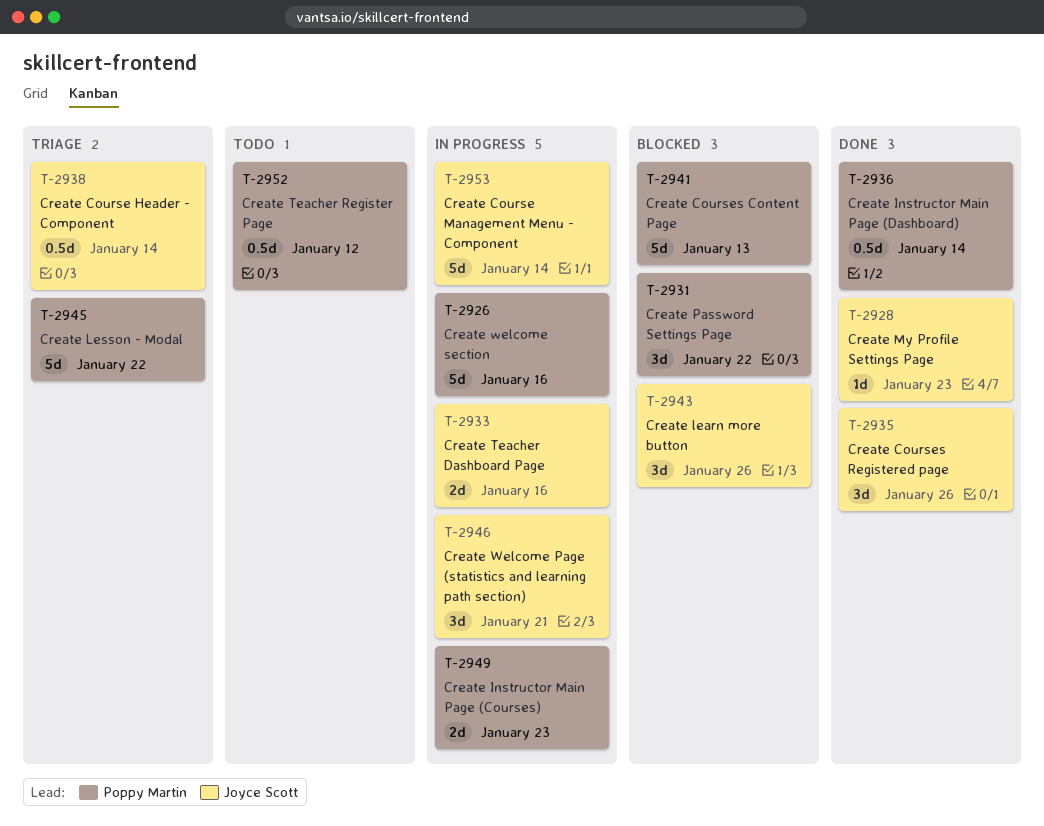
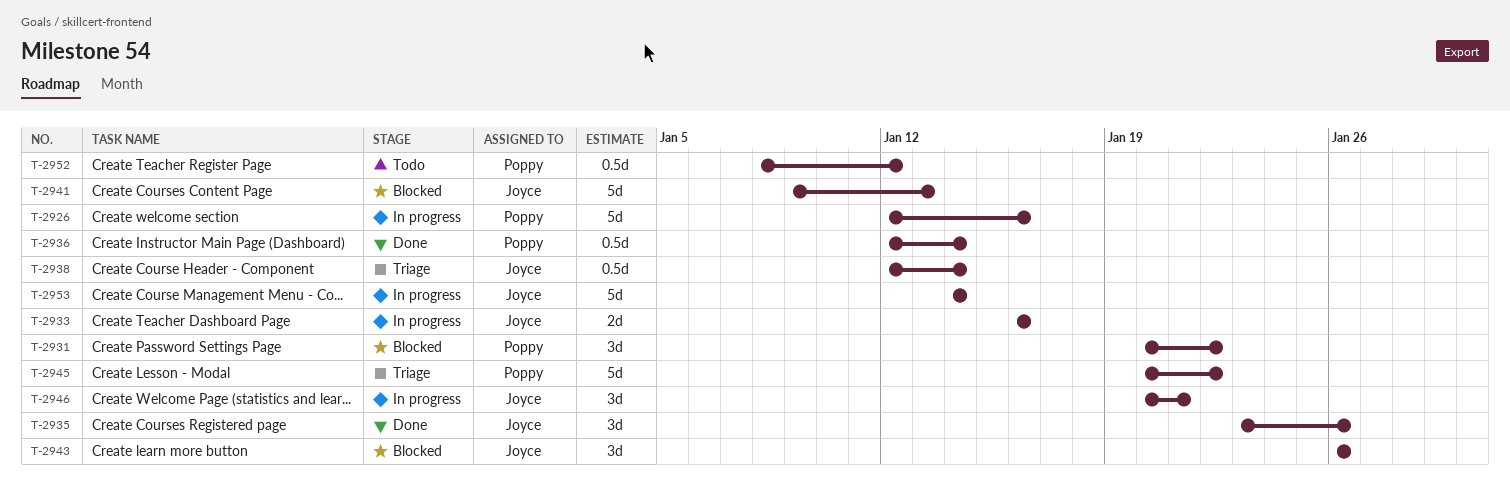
T-2928: present -> none
T-2941, owner: Poppy Martin -> Joyce Scott
T-2949: present -> none

